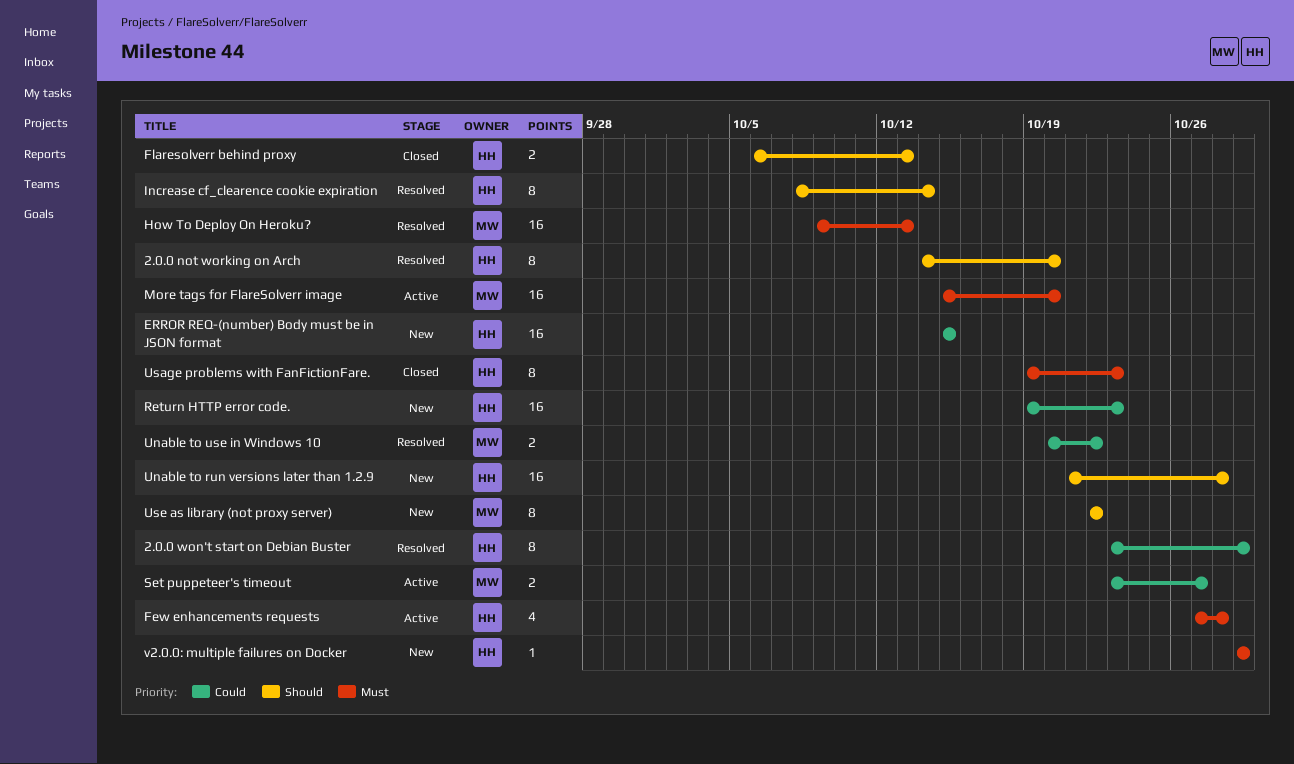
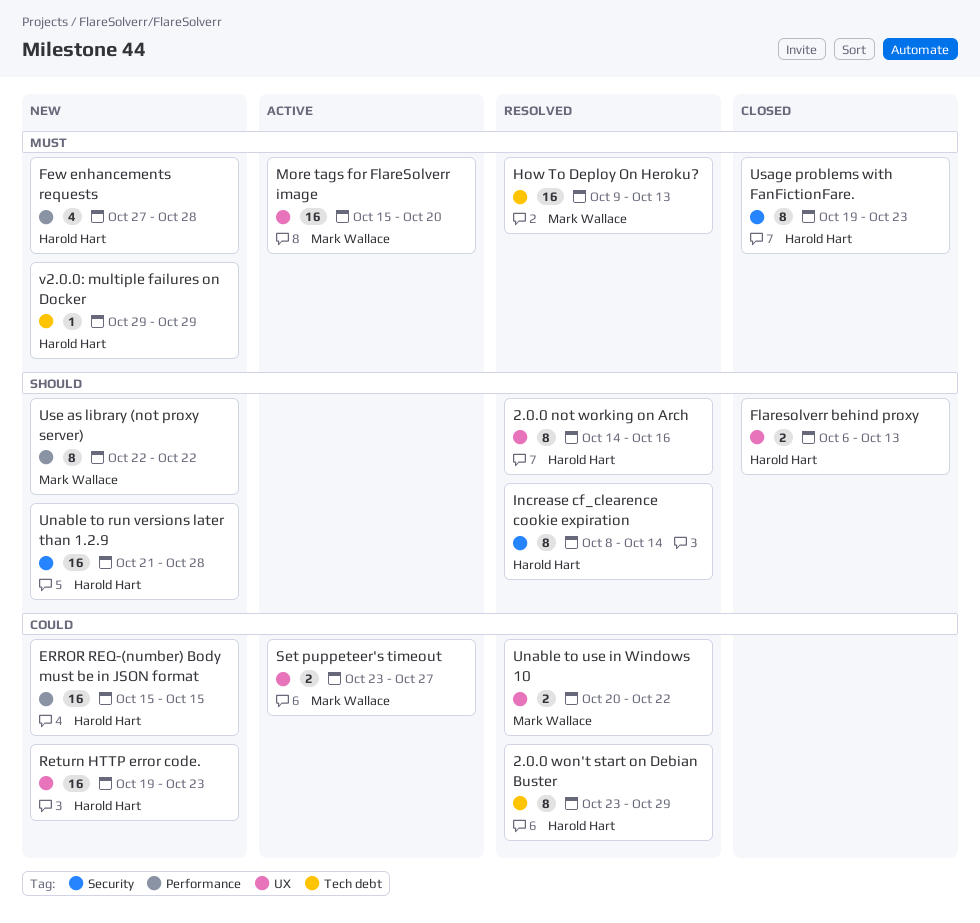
2.0.0 not working on Arch, due: Oct 20 -> Oct 16
Few enhancements requests, status: Active -> New

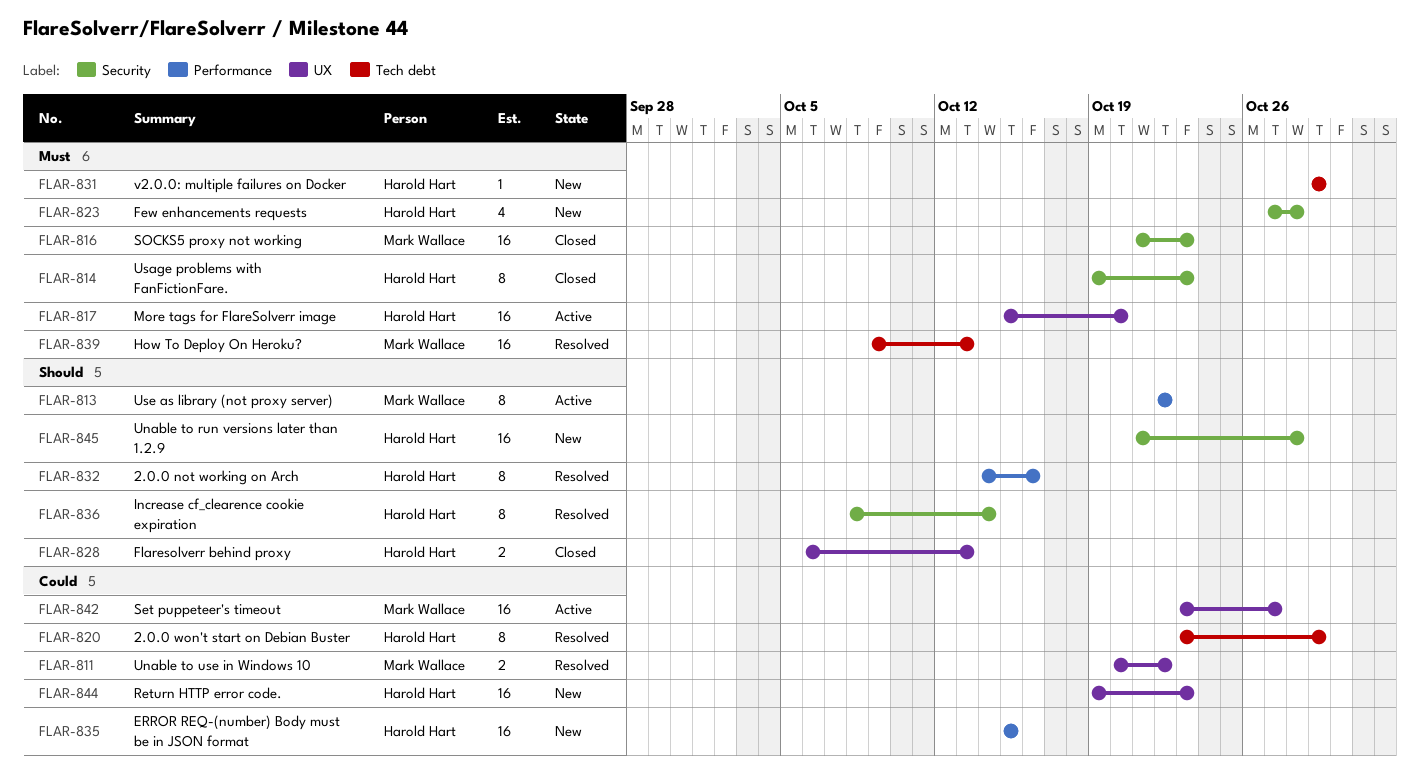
2.0.0 not working on Arch, label: UX -> Performance
Few enhancements requests, label: Performance -> Security
More tags for FlareSolverr image, owner: Mark Wallace -> Harold Hart
Set puppeteer's timeout, estimate: 2 -> 16
SOCKS5 proxy not working: none -> present
Use as library (not proxy server), status: New -> Active

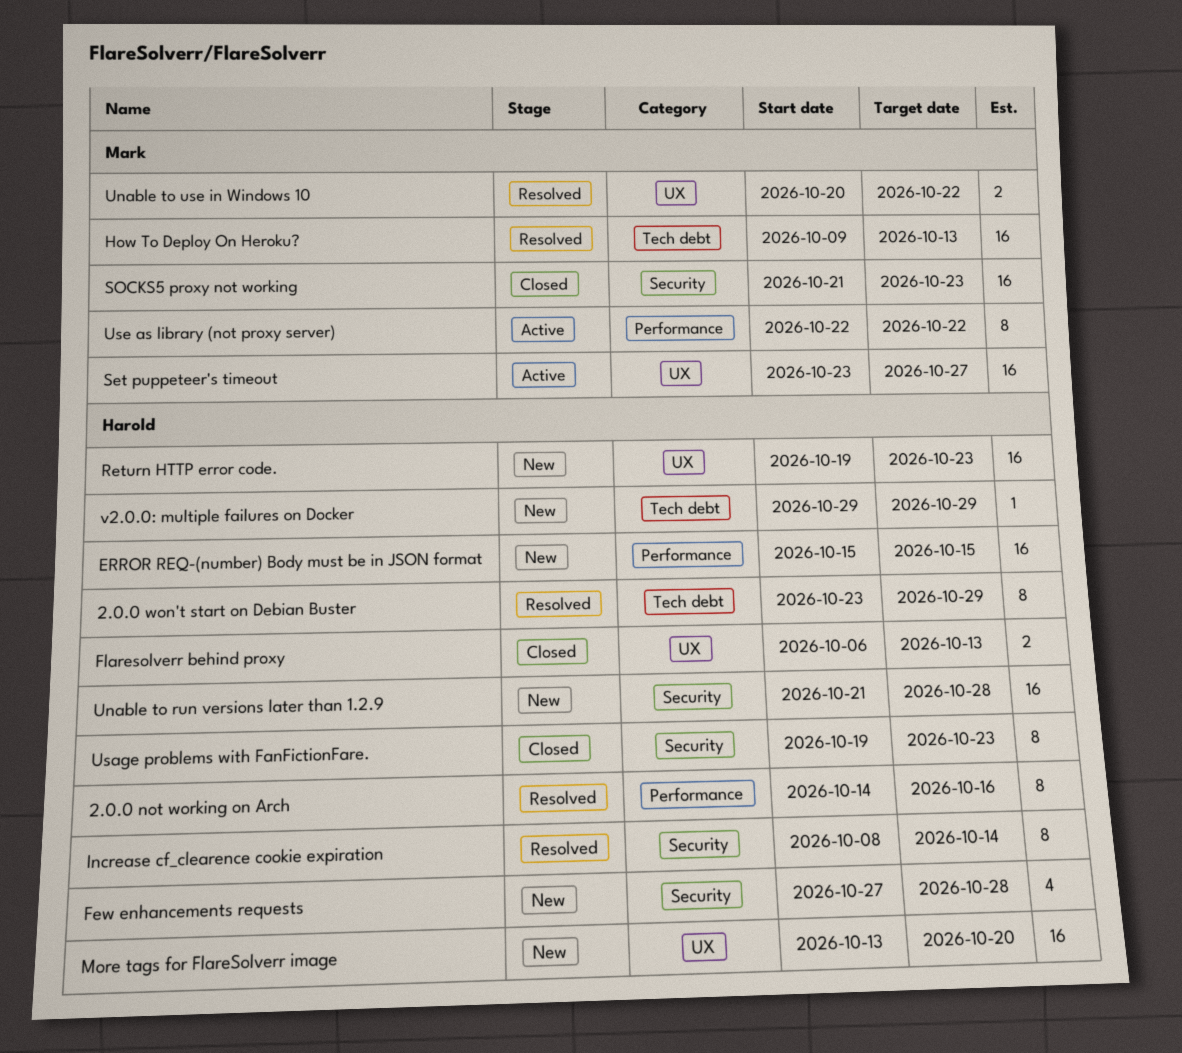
More tags for FlareSolverr image, status: Active -> New
More tags for FlareSolverr image, start: Oct 15 -> Oct 13

